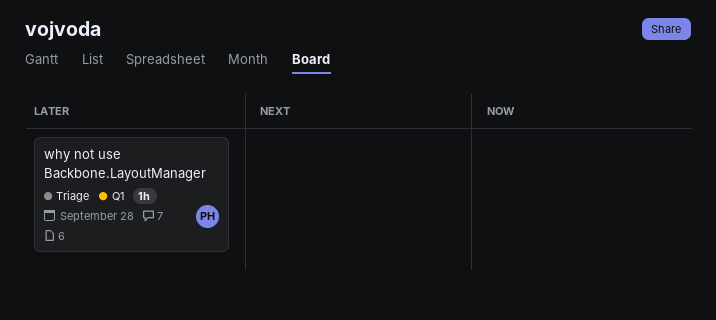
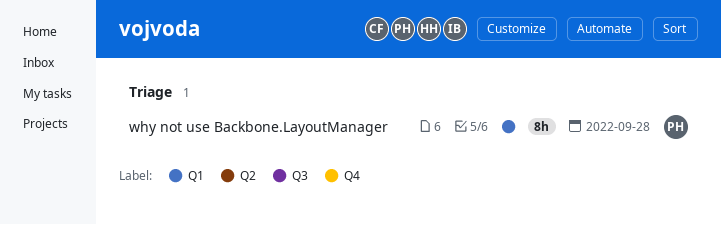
why not use Backbone.LayoutManager, estimate: 1h -> 8h

